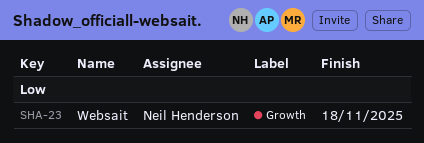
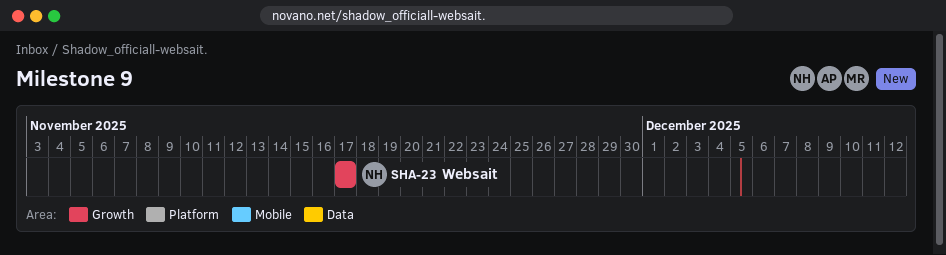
SHA-23, due: Nov 18 -> Nov 17

